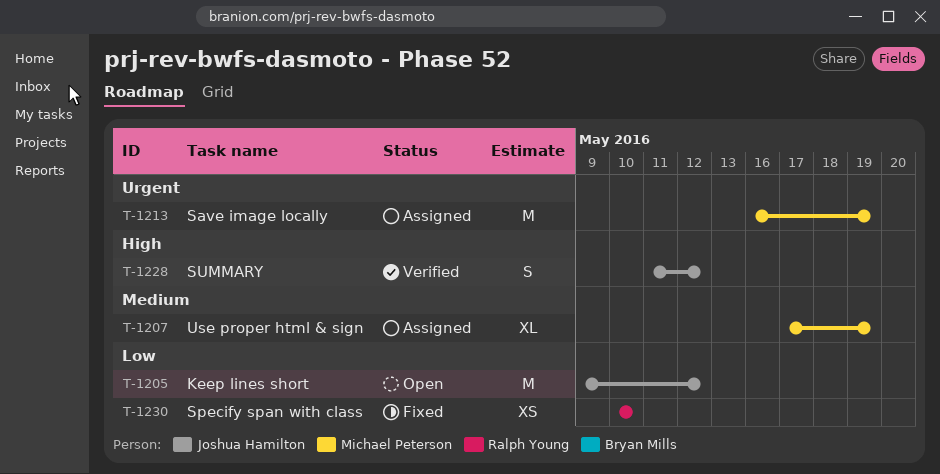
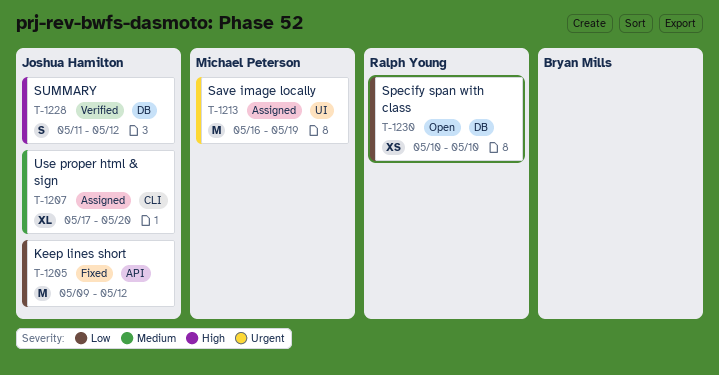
T-1205, status: Open -> Fixed
T-1207, owner: Michael Peterson -> Joshua Hamilton
T-1207, due: May 19 -> May 20
T-1230, status: Fixed -> Open

